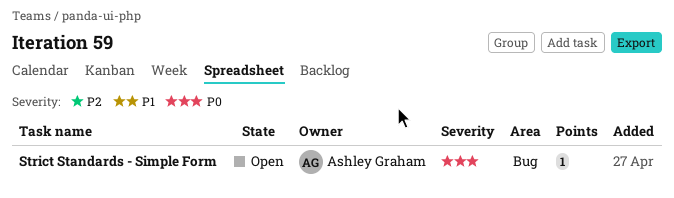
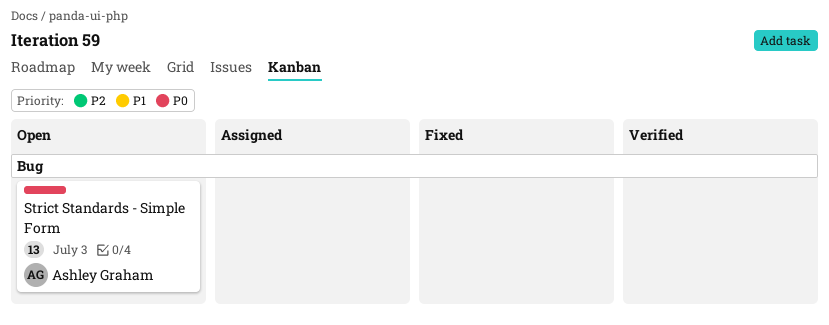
Strict Standards - Simple Form, estimate: 1 -> 13

